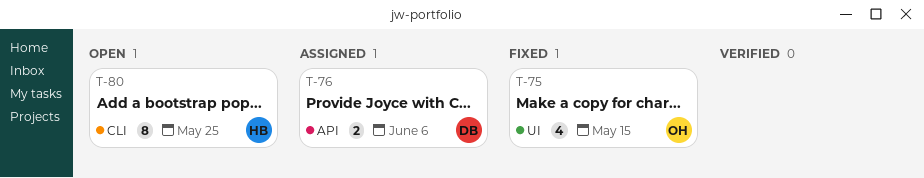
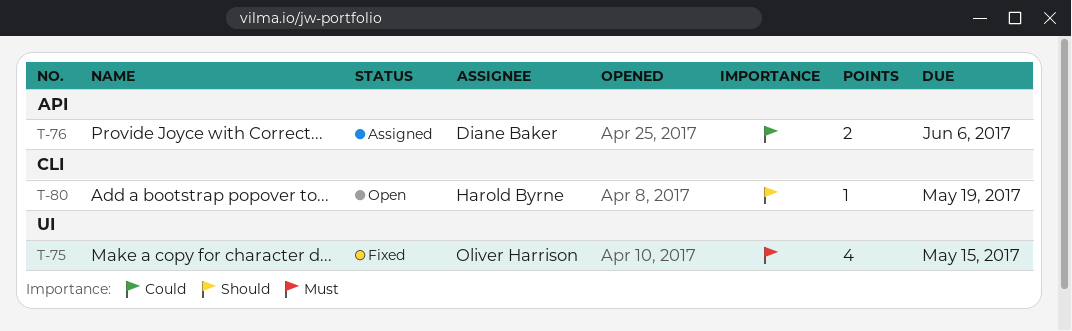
T-80, estimate: 8 -> 1
T-80, due: May 25 -> May 19

